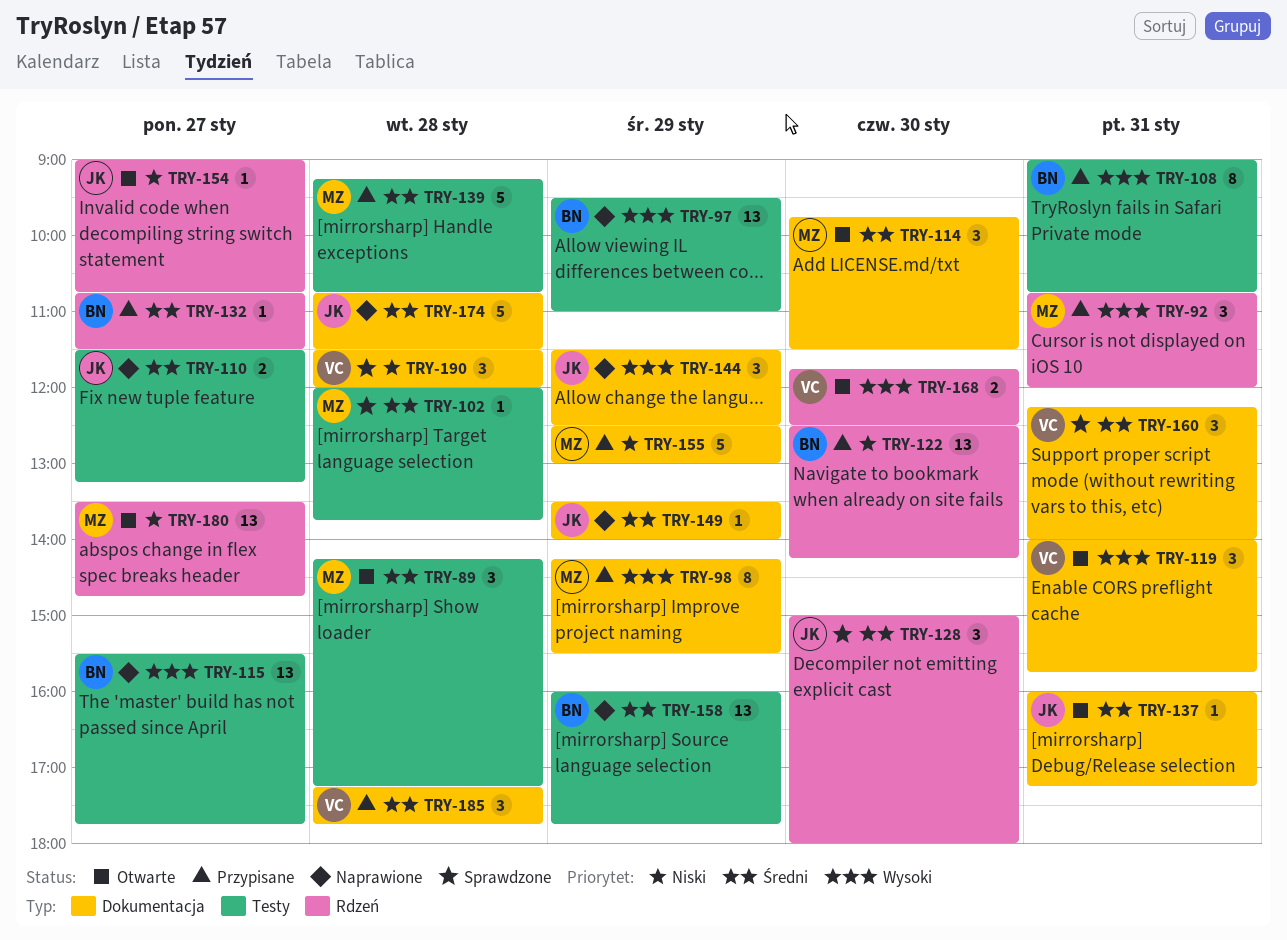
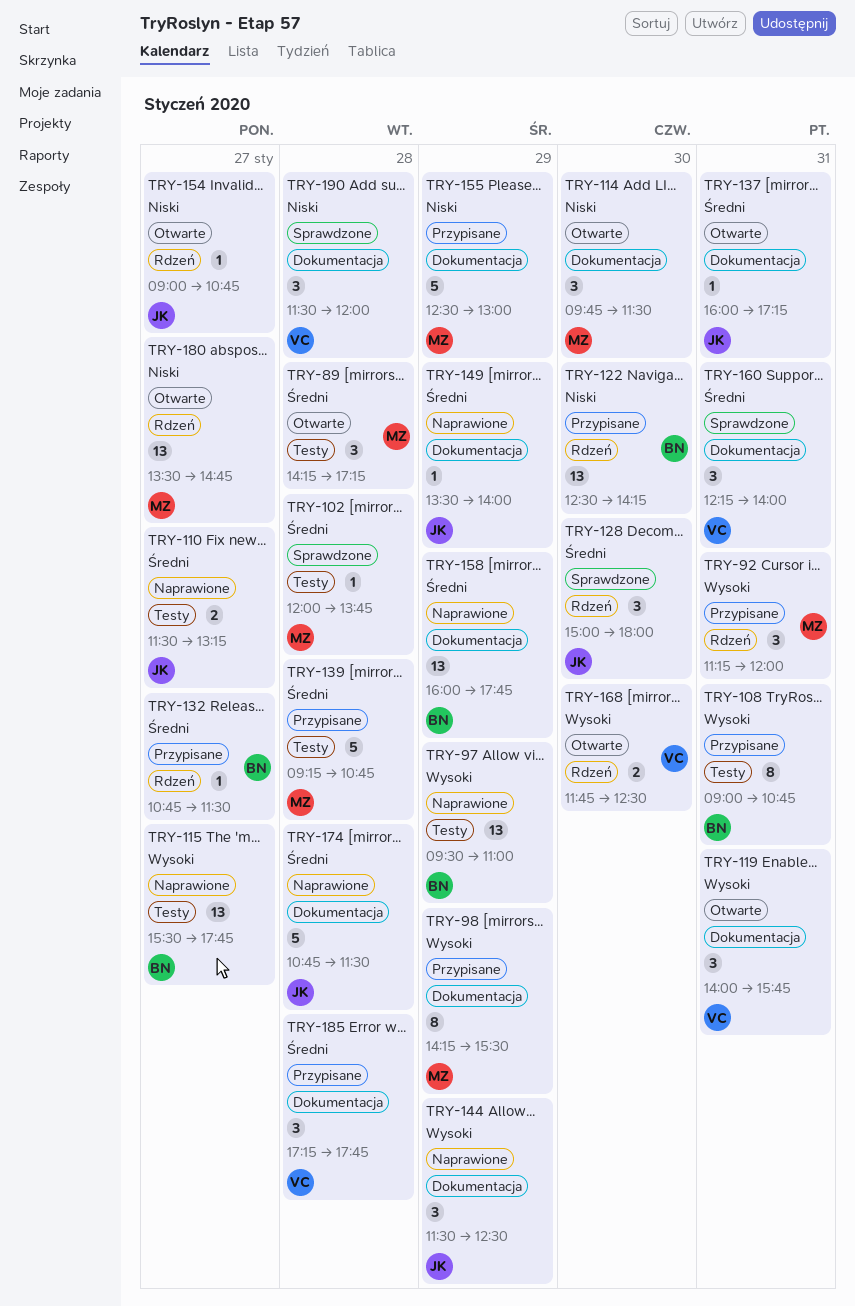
TRY-92, begins: 10:45 -> 11:15
TRY-114, priority: Średni -> Niski
TRY-158, label: Testy -> Dokumentacja

